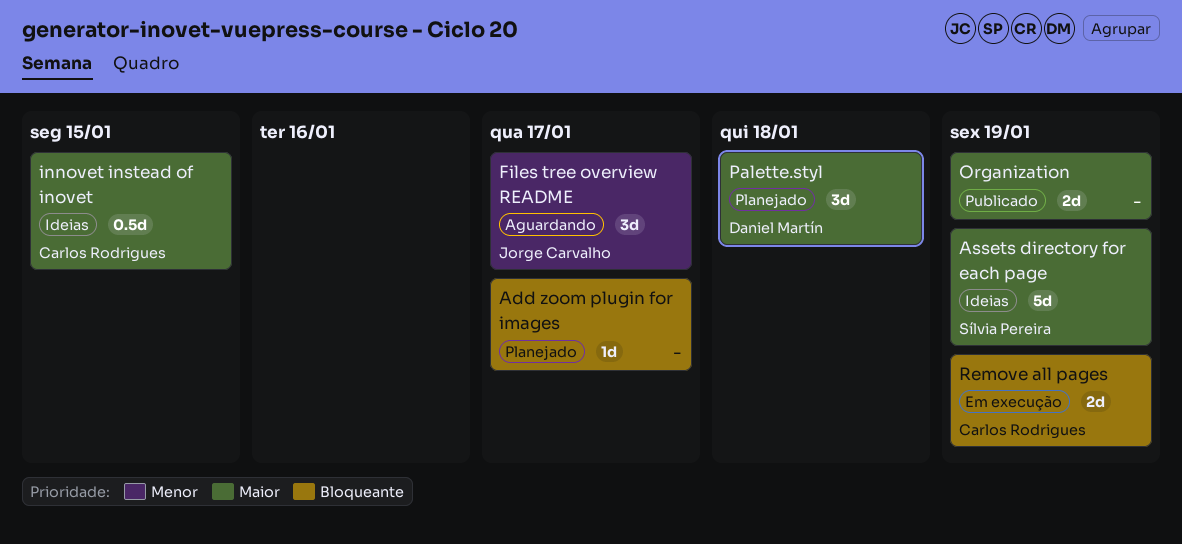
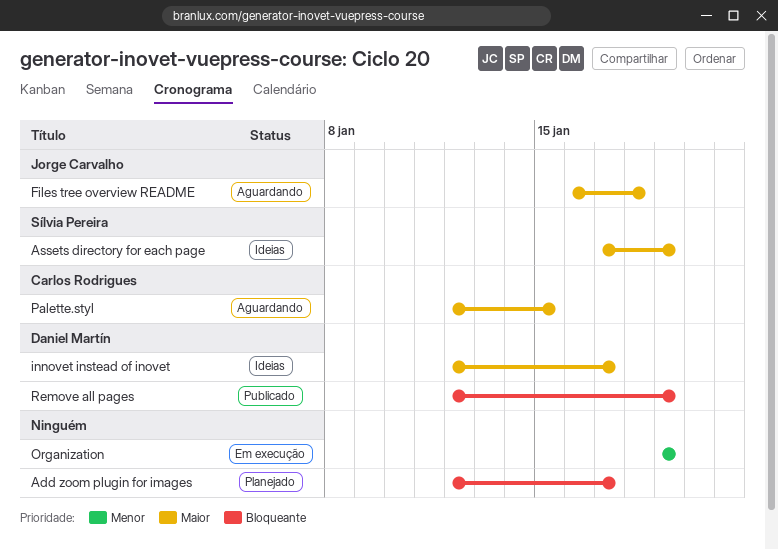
Files tree overview README, priority: Menor -> Maior
Files tree overview README, due: Jan 17 -> Jan 18
innovet instead of inovet, owner: Carlos Rodrigues -> Daniel Martín
innovet instead of inovet, due: Jan 15 -> Jan 17
Organization, status: Publicado -> Em execução
Organization, priority: Maior -> Menor
Palette.styl, status: Planejado -> Aguardando
Palette.styl, owner: Daniel Martín -> Carlos Rodrigues
Palette.styl, due: Jan 18 -> Jan 15
Remove all pages, status: Em execução -> Publicado
Remove all pages, owner: Carlos Rodrigues -> Daniel Martín

